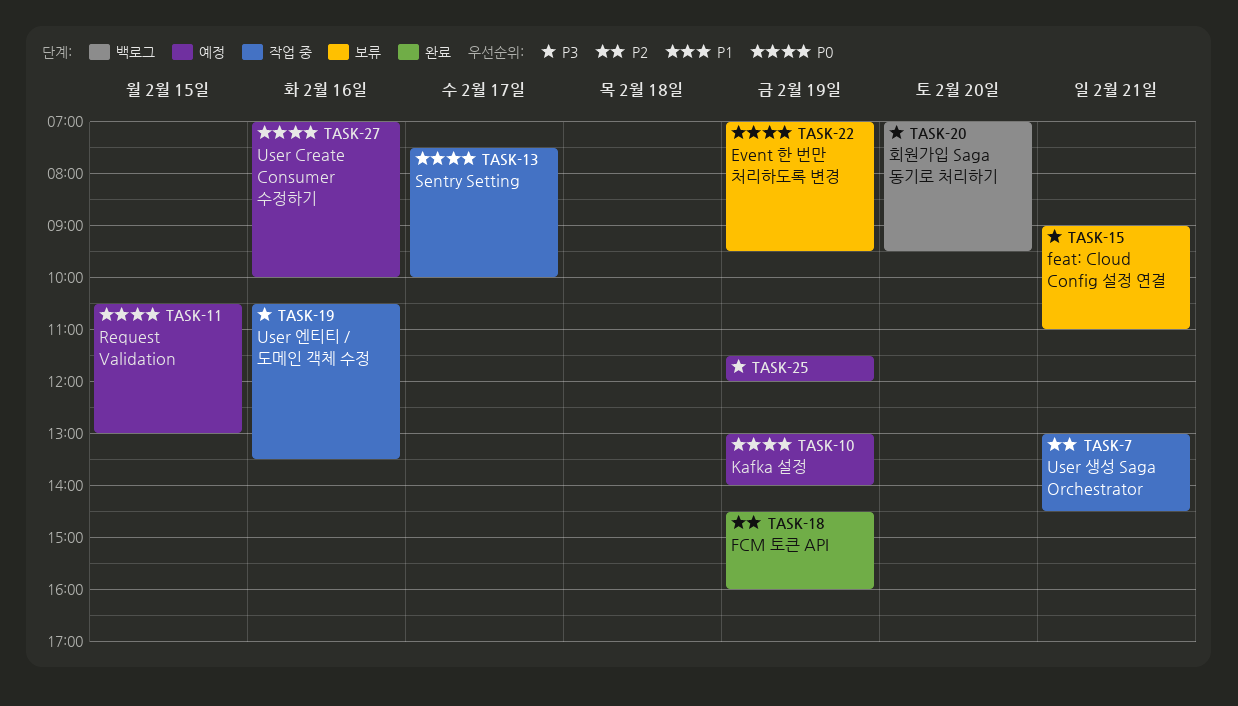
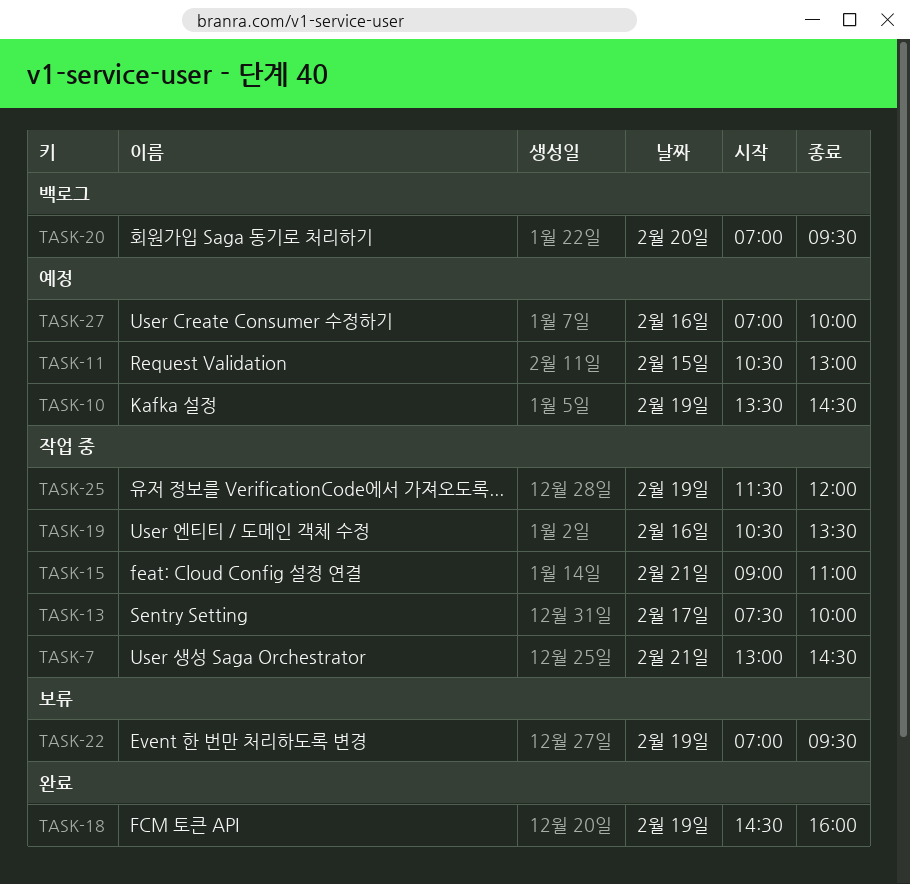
TASK-10, begins: 13:00 -> 13:30
TASK-10, ends: 14:00 -> 14:30
TASK-15, status: 보류 -> 작업 중
TASK-25, status: 예정 -> 작업 중

